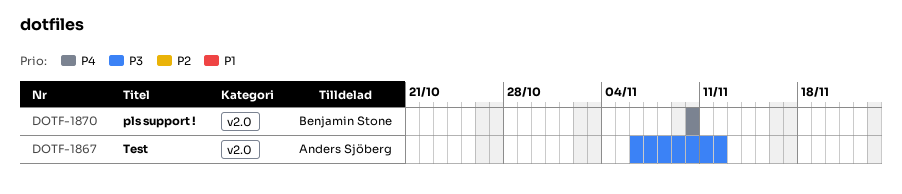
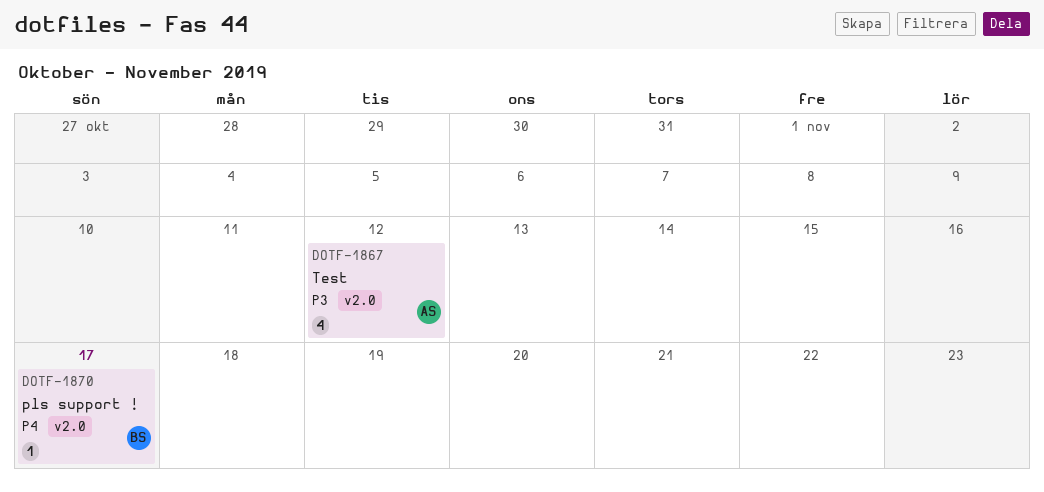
DOTF-1870, due: Nov 10 -> Nov 17

